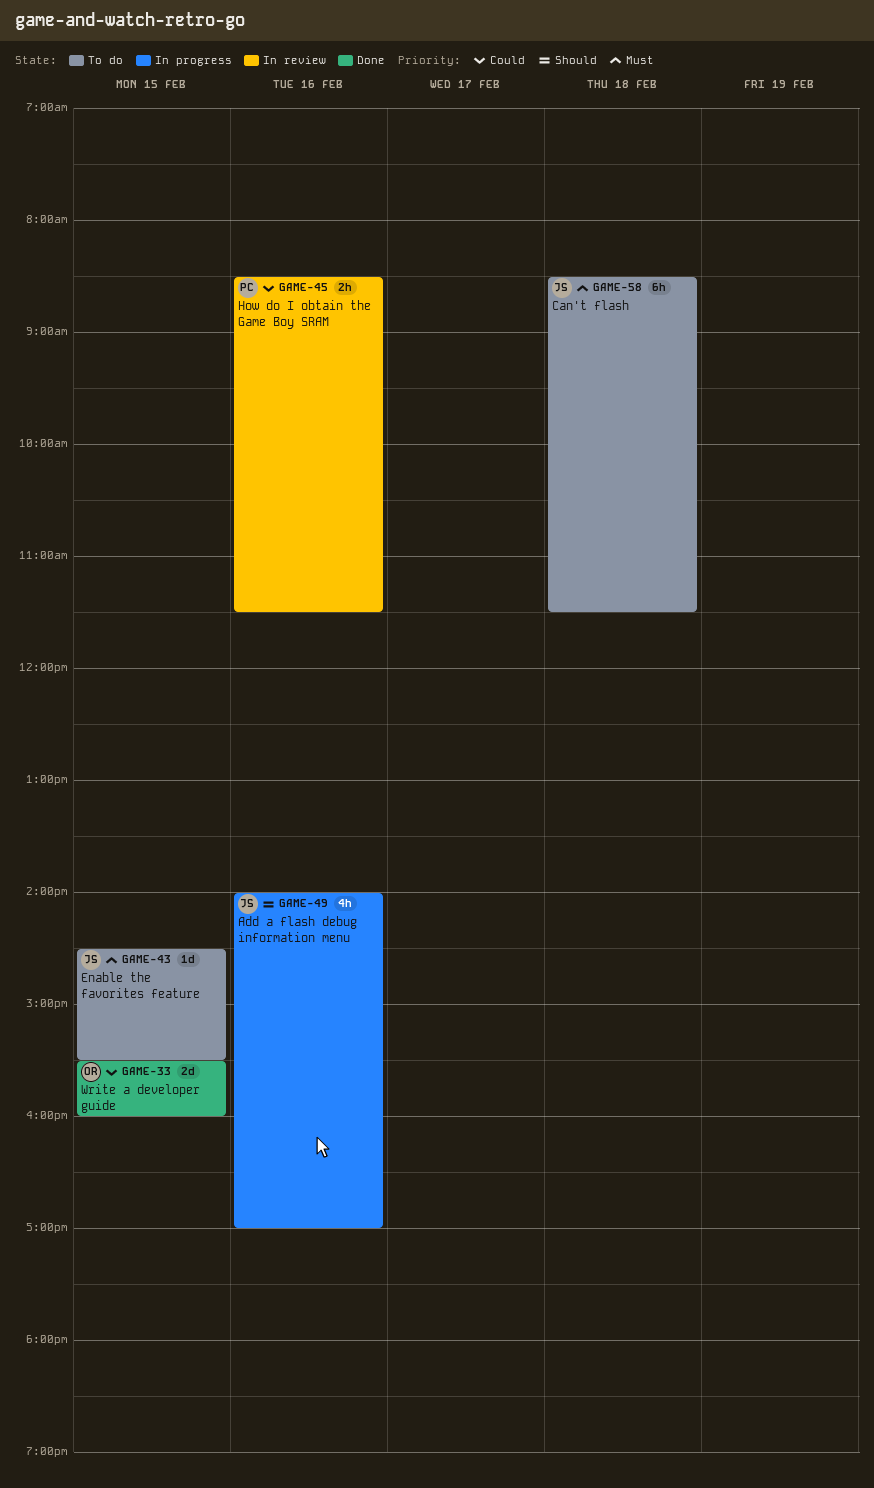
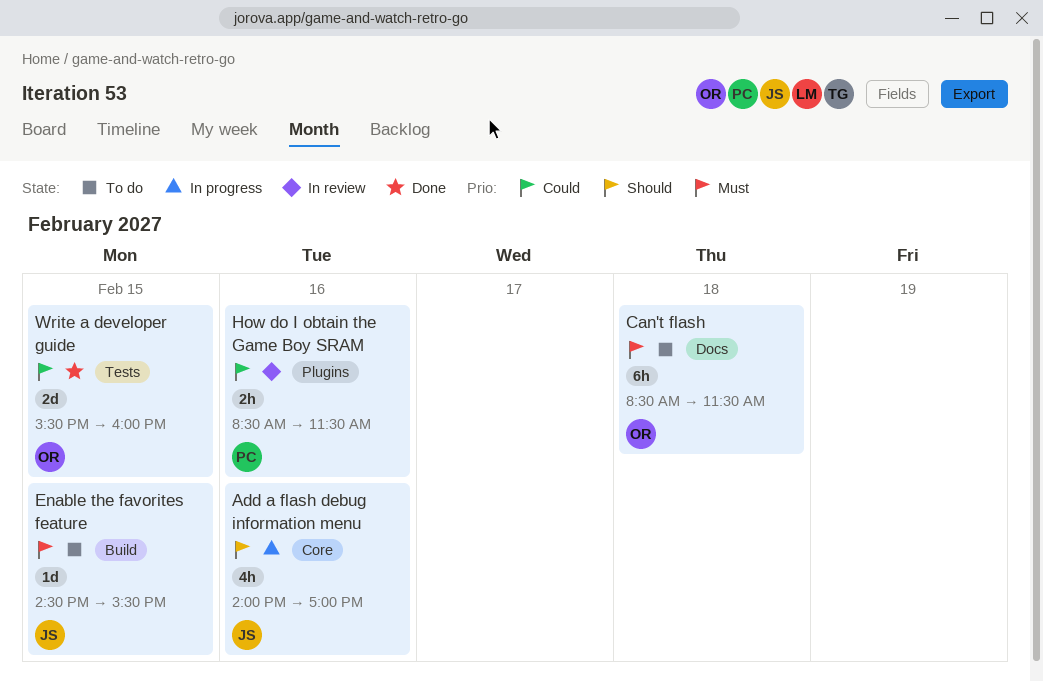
Can't flash, owner: JS -> OR

